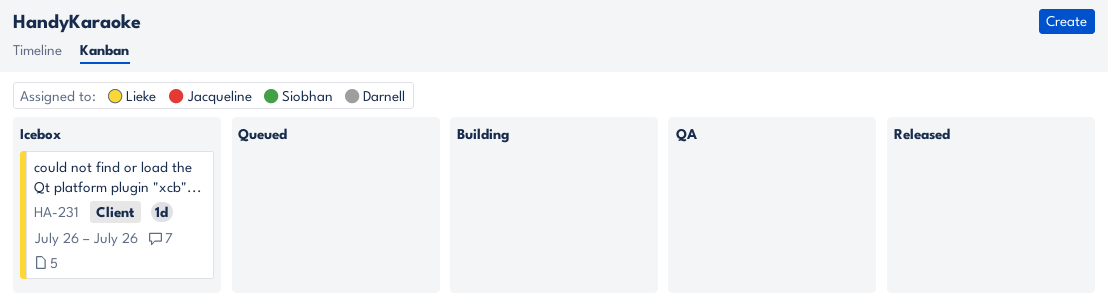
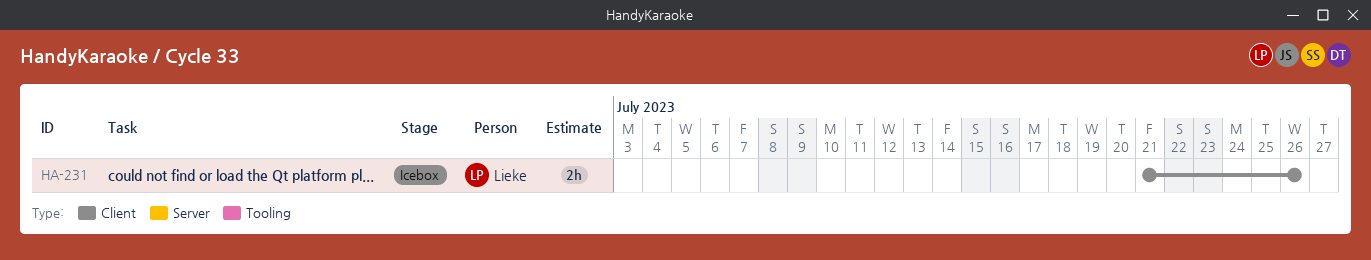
HA-231, estimate: 1d -> 2h
HA-231, start: Jul 26 -> Jul 21

